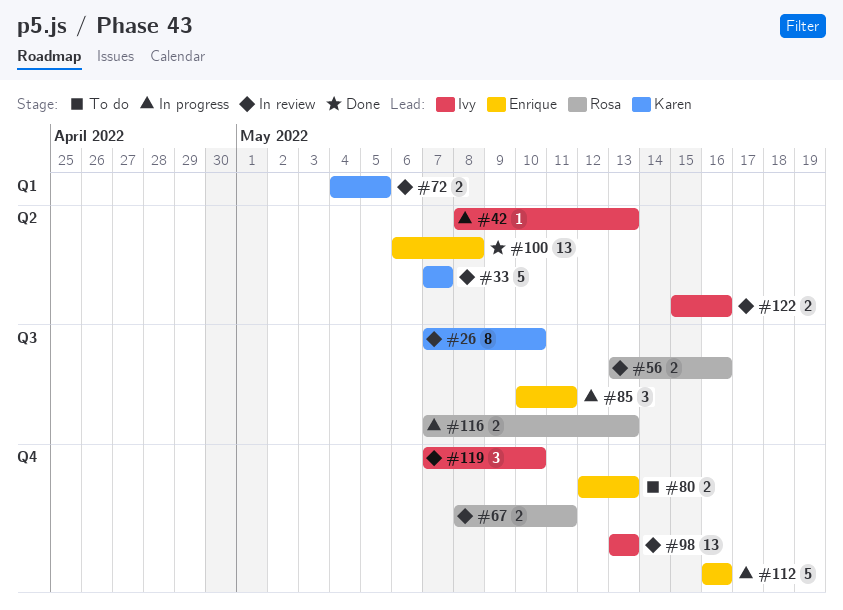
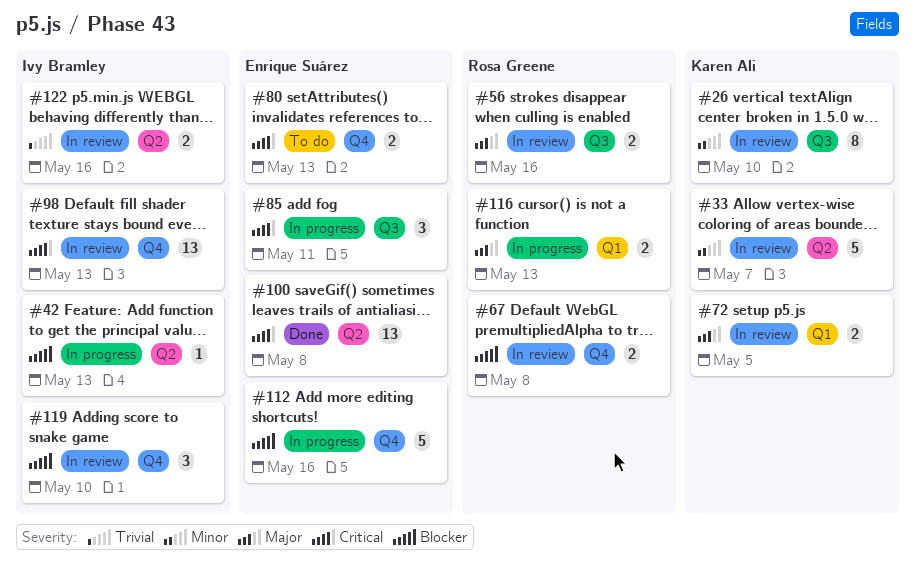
#67, due: May 11 -> May 8
#116, label: Q3 -> Q1

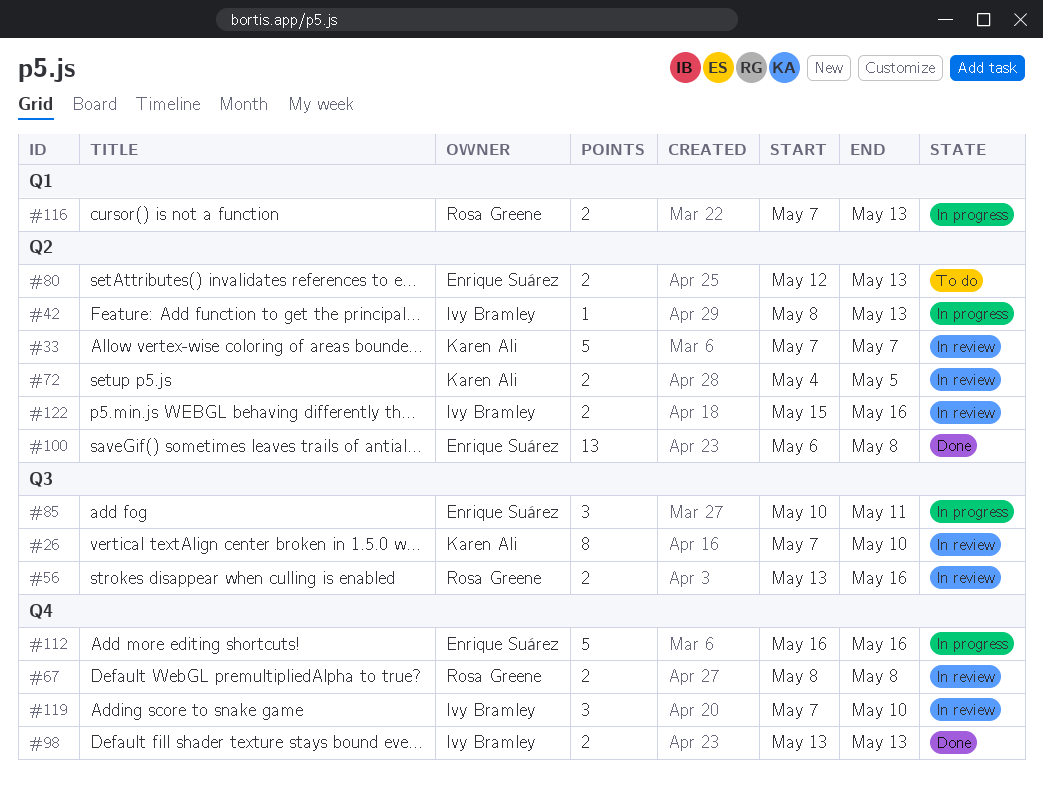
#72, label: Q1 -> Q2
#80, label: Q4 -> Q2
#98, status: In review -> Done
#98, estimate: 13 -> 2

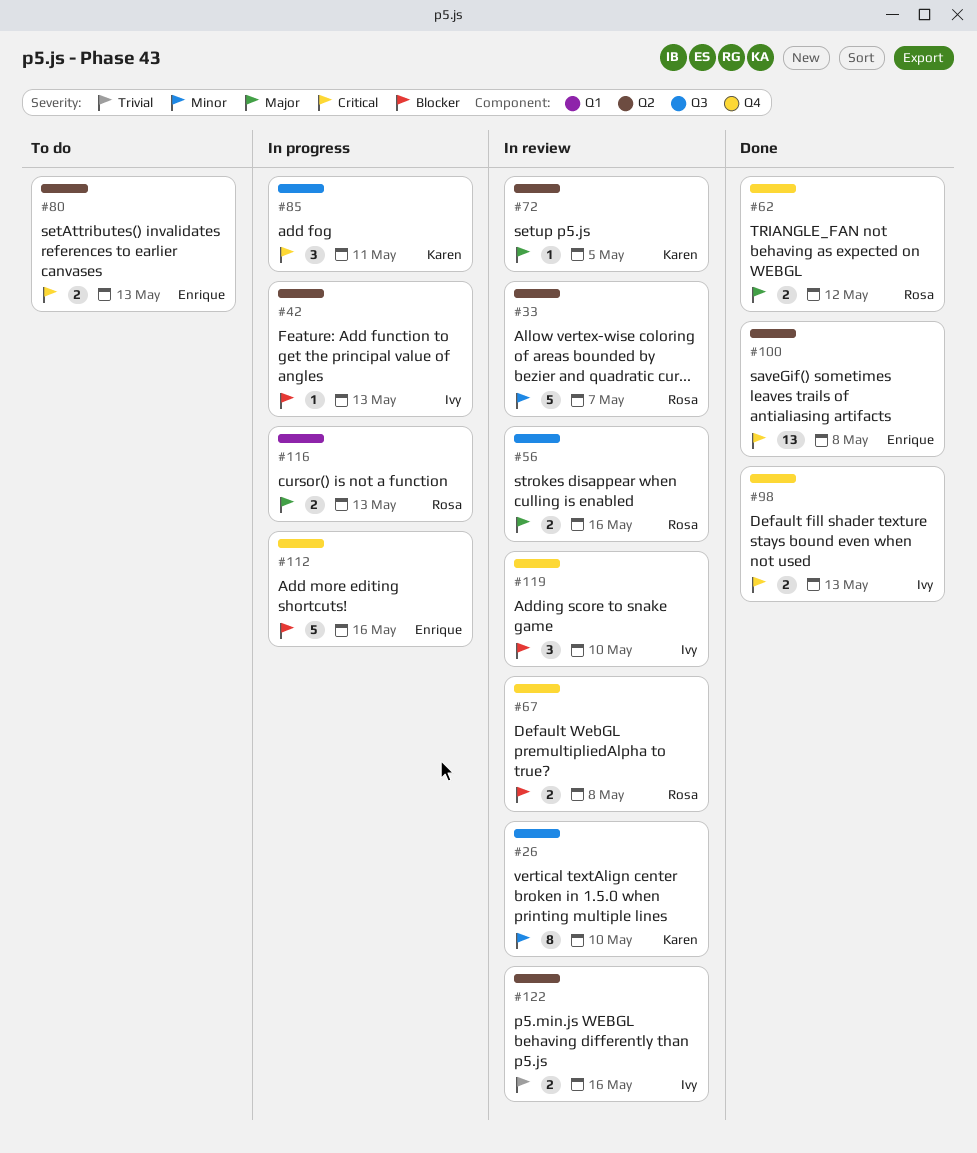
#33, owner: Karen Ali -> Rosa Greene
#62: none -> present
#72, estimate: 2 -> 1
#85, owner: Enrique Suárez -> Karen Ali

